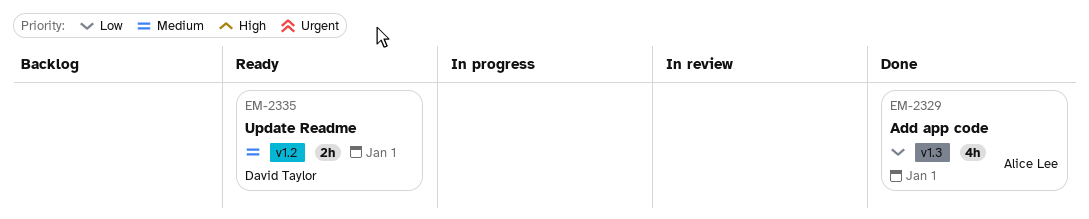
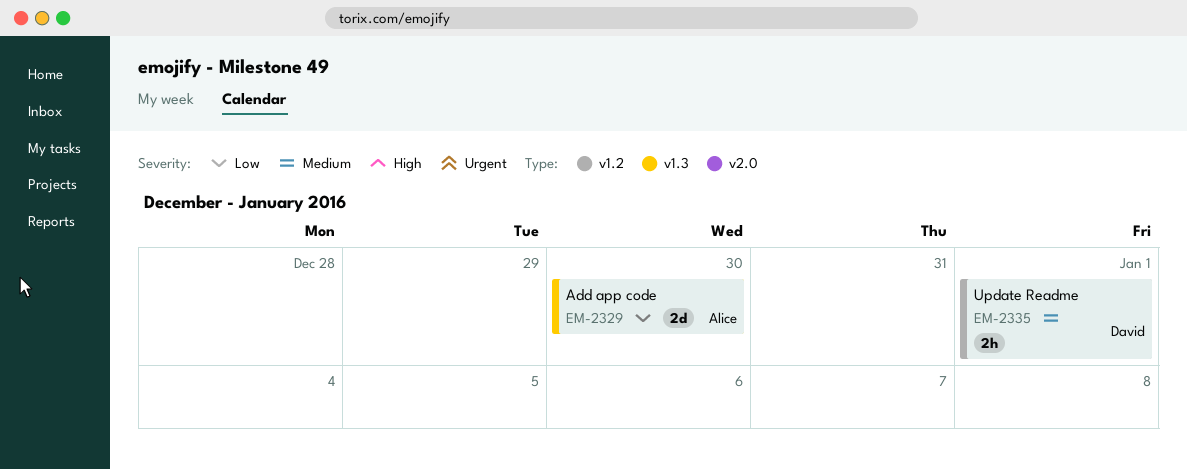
EM-2329, estimate: 4h -> 2d
EM-2329, due: Jan 1 -> Dec 30

